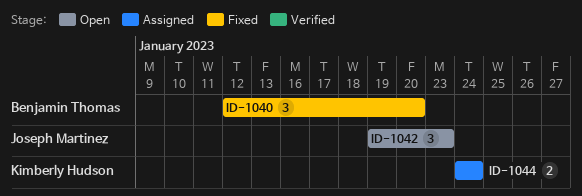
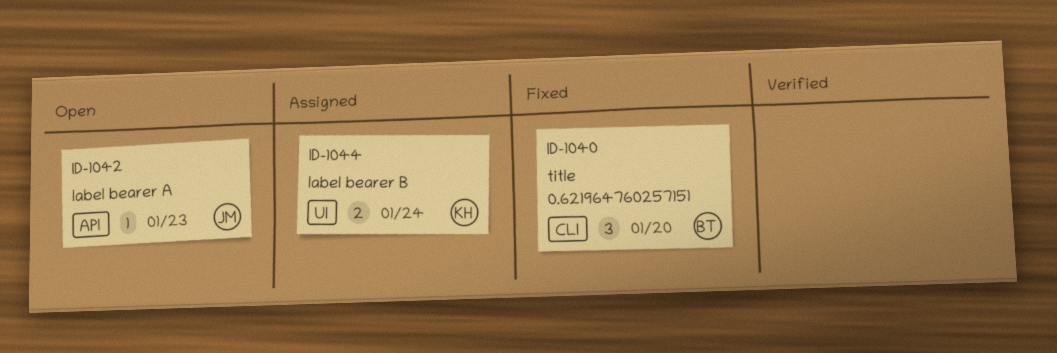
ID-1042, estimate: 3 -> 1

